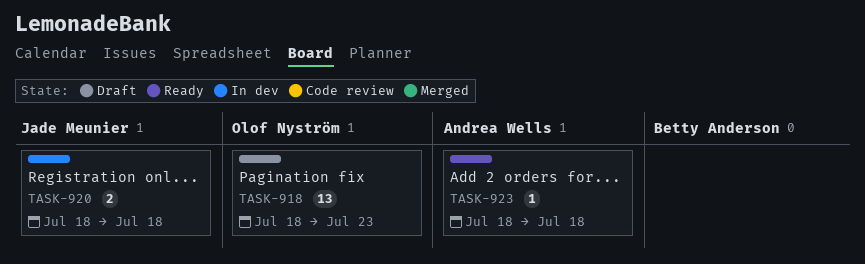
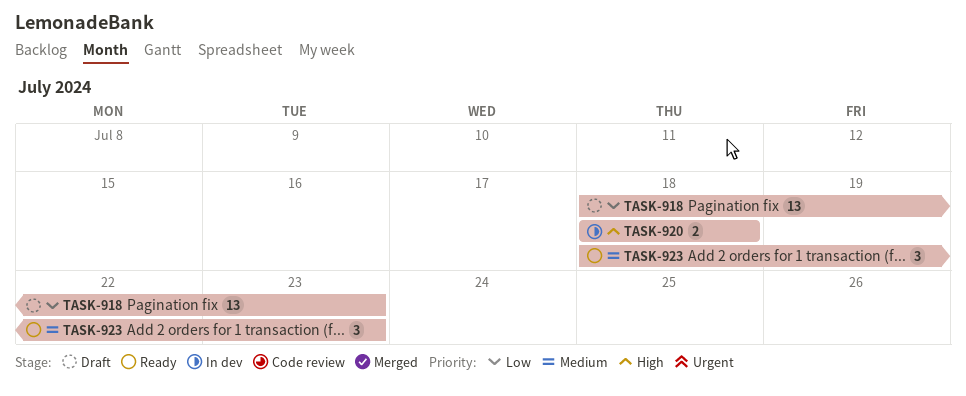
TASK-923, estimate: 1 -> 3
TASK-923, due: Jul 18 -> Jul 23

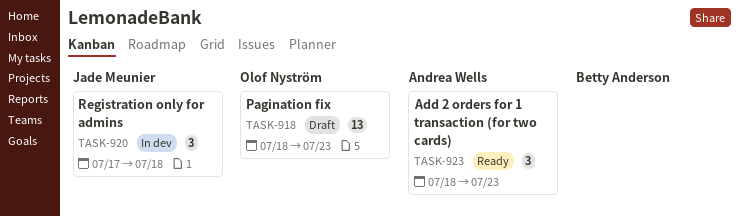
TASK-920, estimate: 2 -> 3
TASK-920, start: Jul 18 -> Jul 17

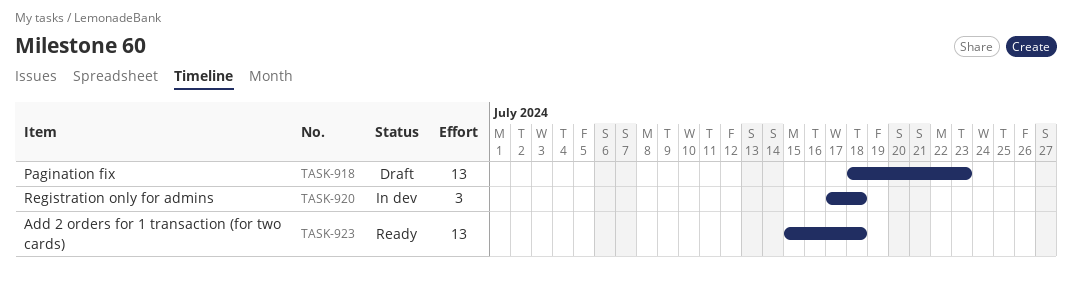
TASK-923, estimate: 3 -> 13
TASK-923, start: Jul 18 -> Jul 15
TASK-923, due: Jul 23 -> Jul 18

